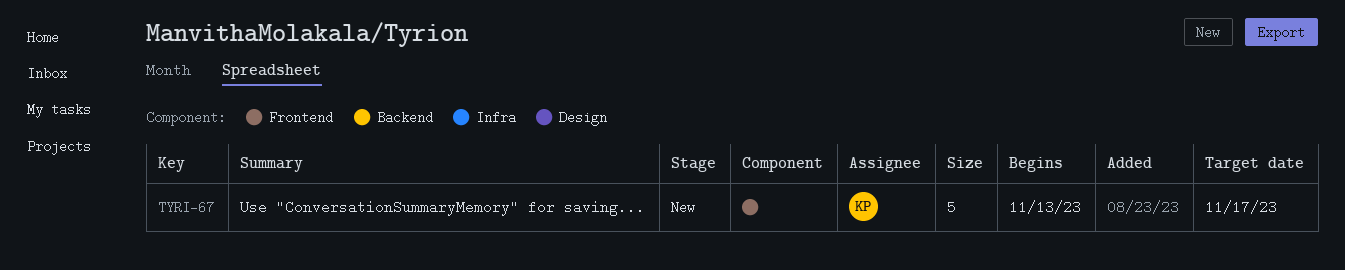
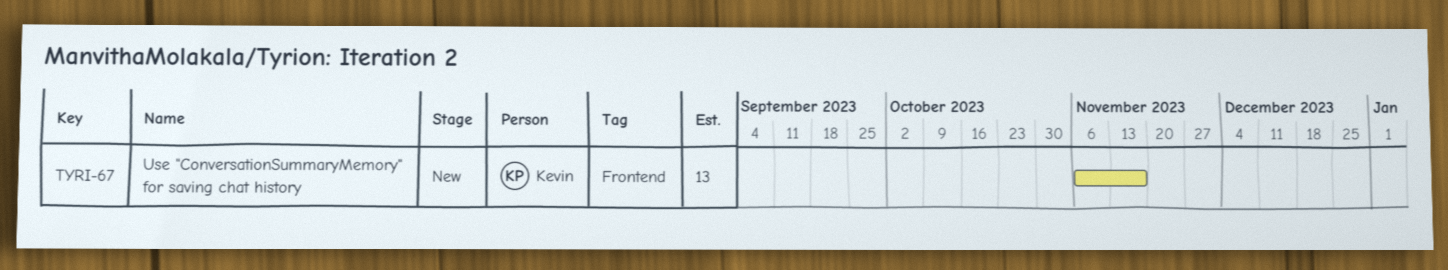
TYRI-67, estimate: 5 -> 13
TYRI-67, start: Nov 13 -> Nov 6

